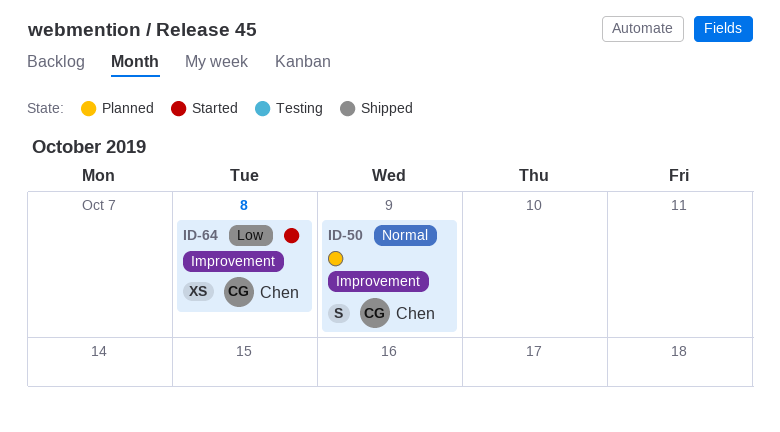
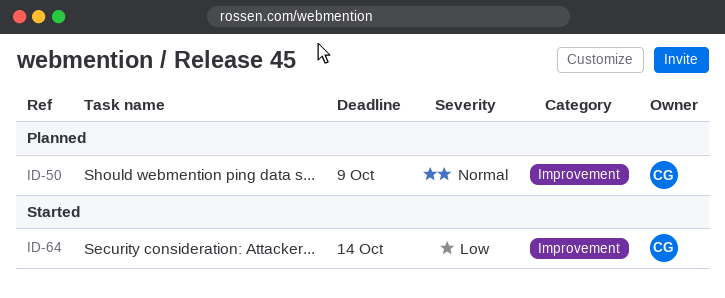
ID-64, due: Oct 8 -> Oct 14

